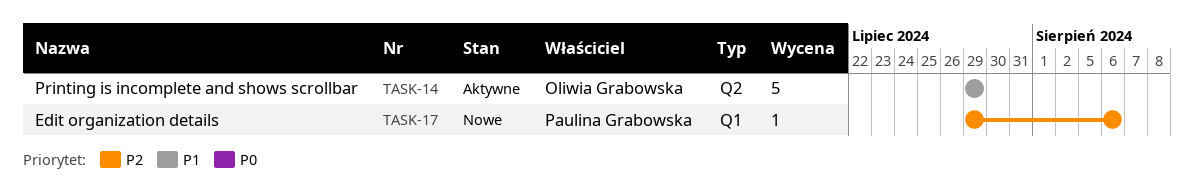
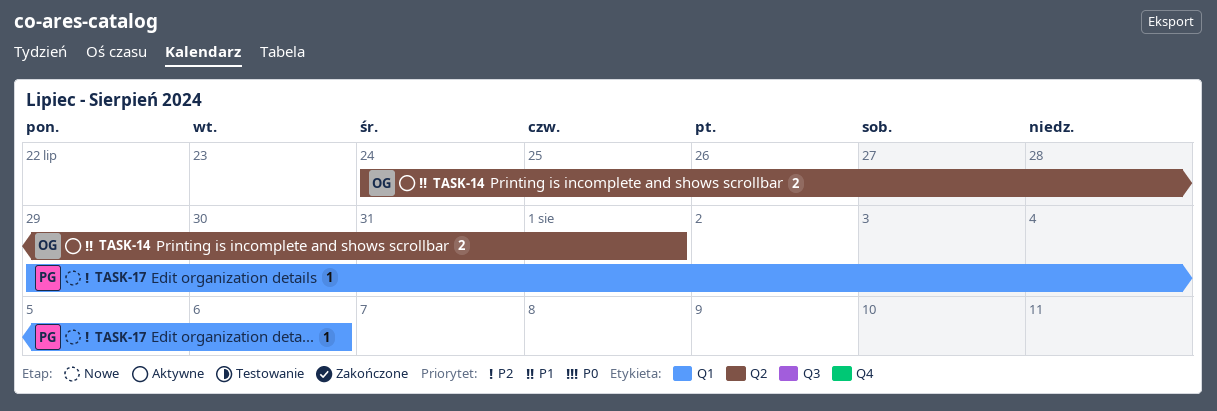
TASK-14, estimate: 5 -> 2
TASK-14, start: Jul 29 -> Jul 24
TASK-14, due: Jul 29 -> Aug 1

